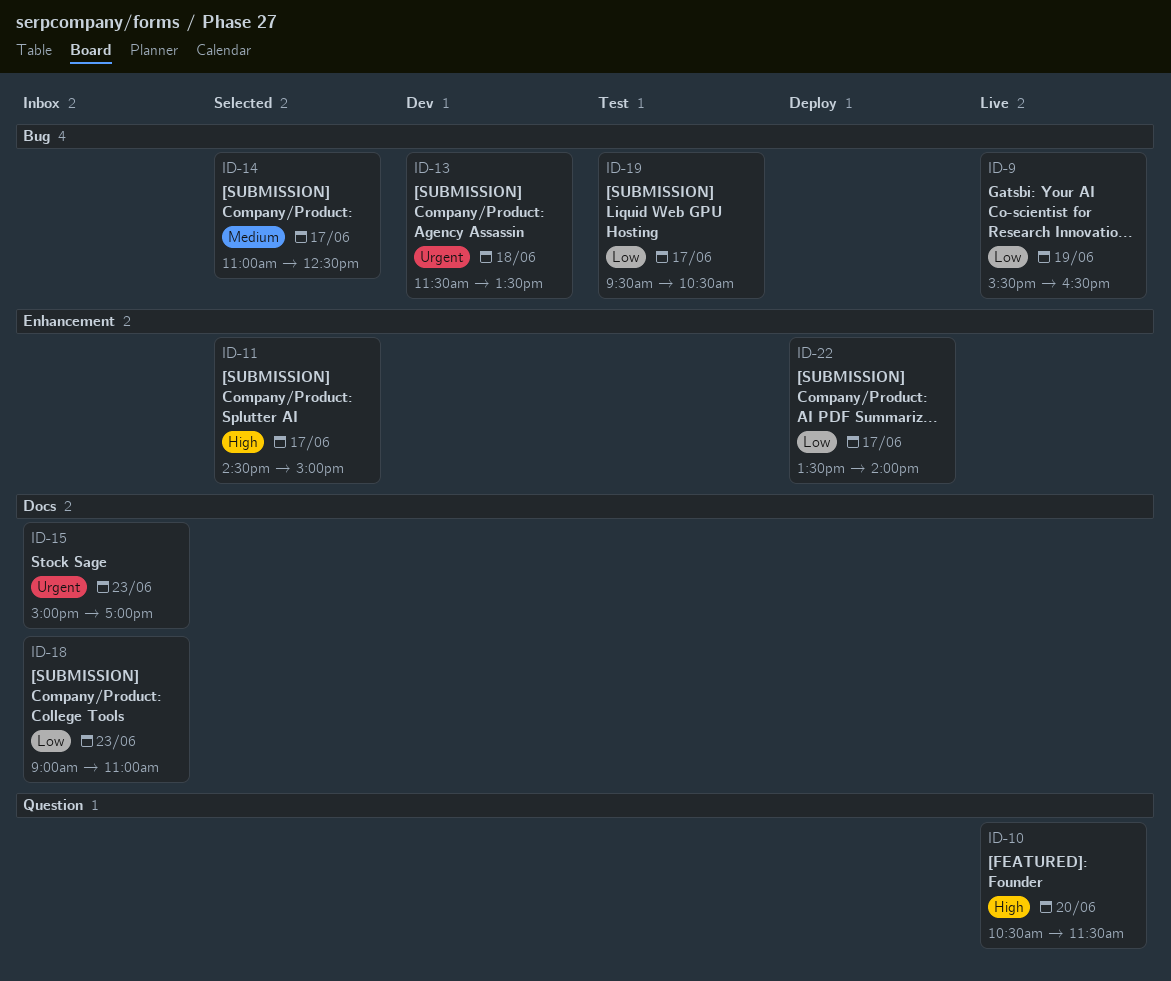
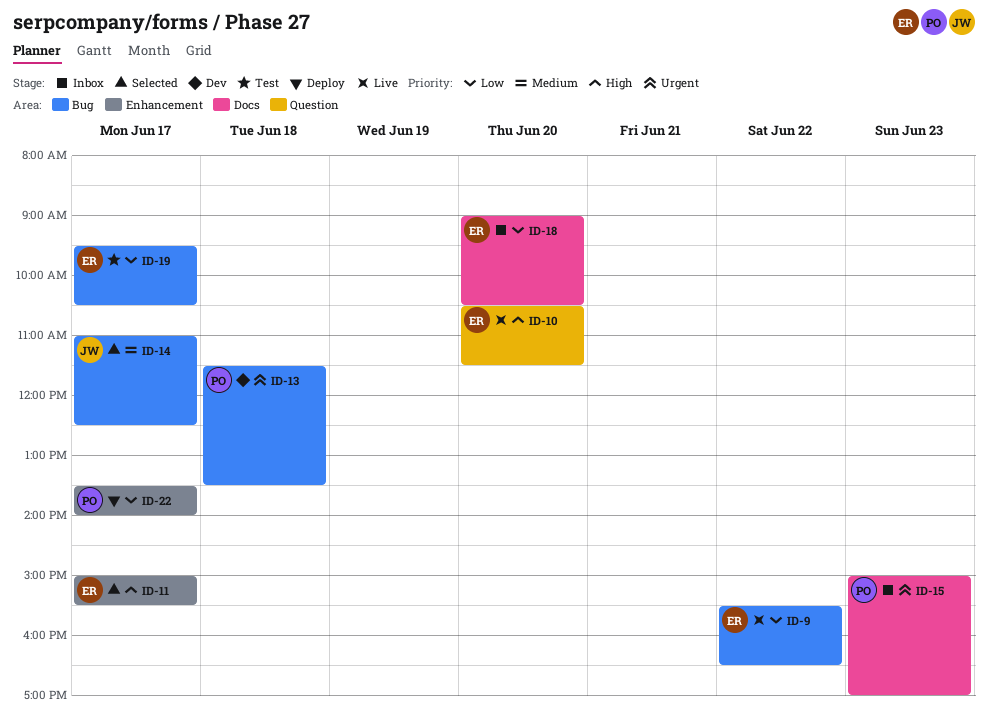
ID-9, day: Jun 19 -> Jun 22
ID-11, begins: 14:30 -> 15:00
ID-11, ends: 15:00 -> 15:30
ID-18, day: Jun 23 -> Jun 20
ID-18, ends: 11:00 -> 10:30

